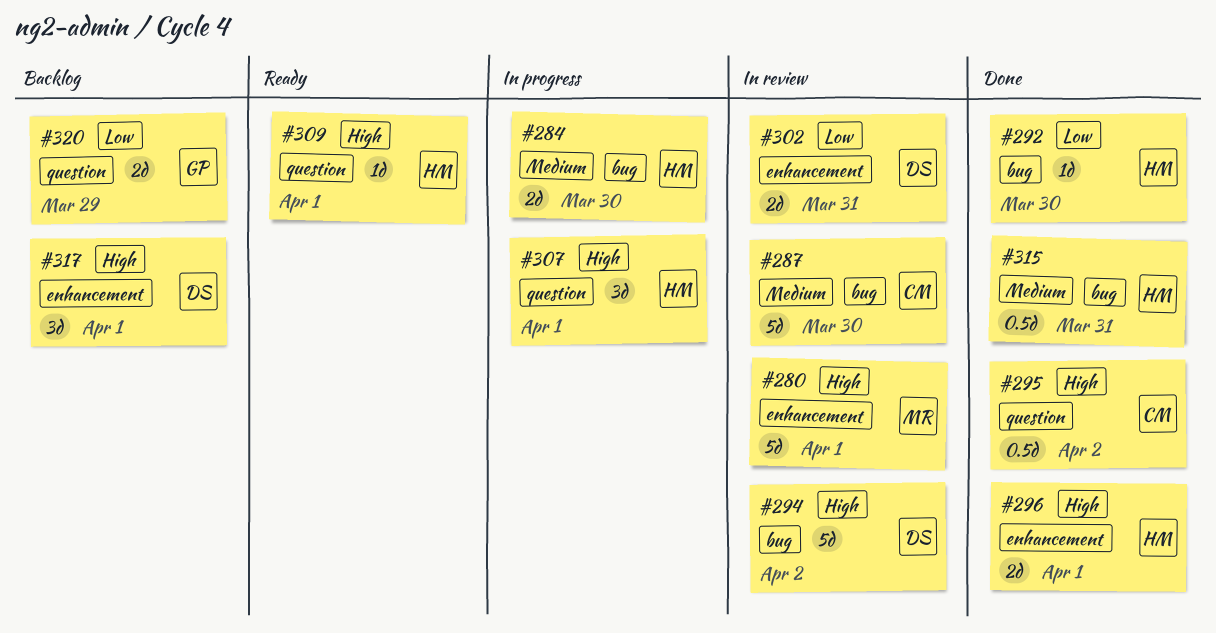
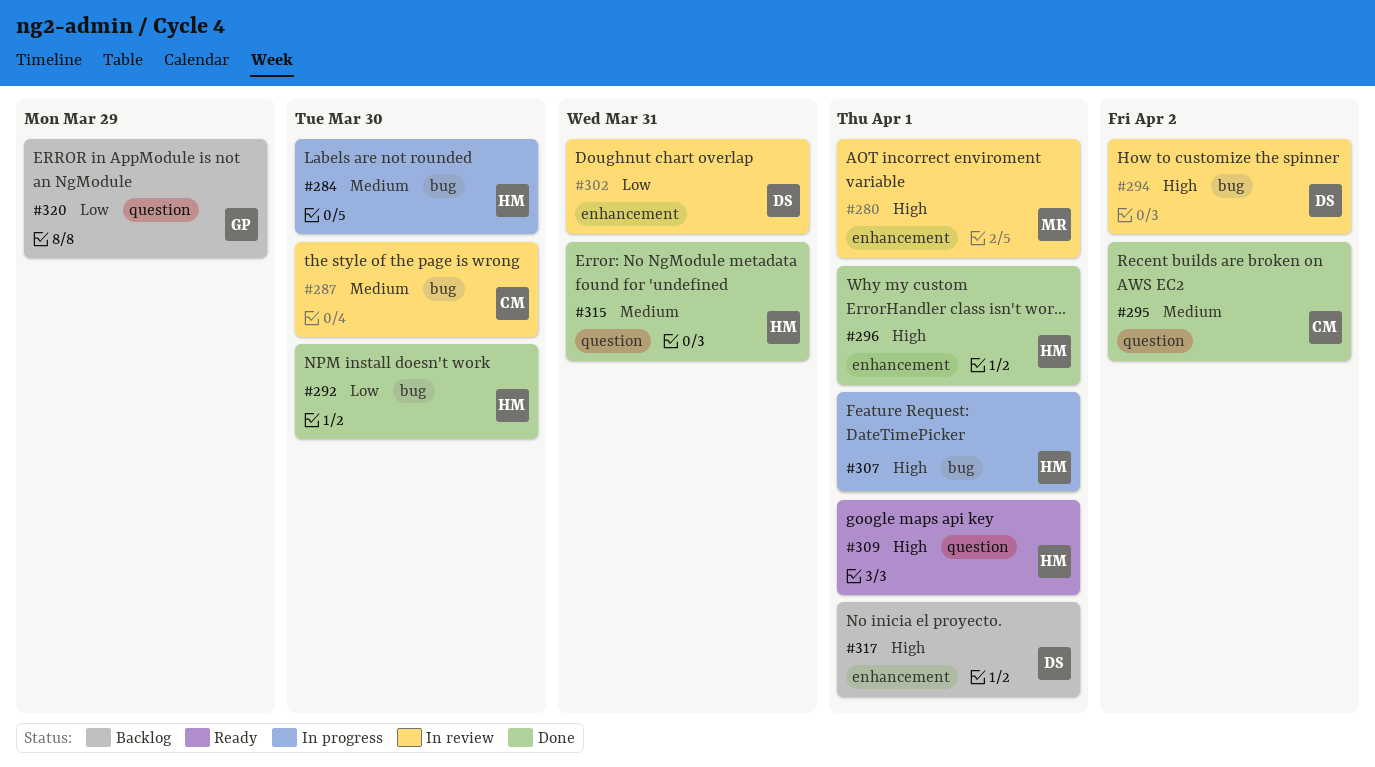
#295, priority: High -> Medium
#307, label: question -> bug
#315, label: bug -> question

